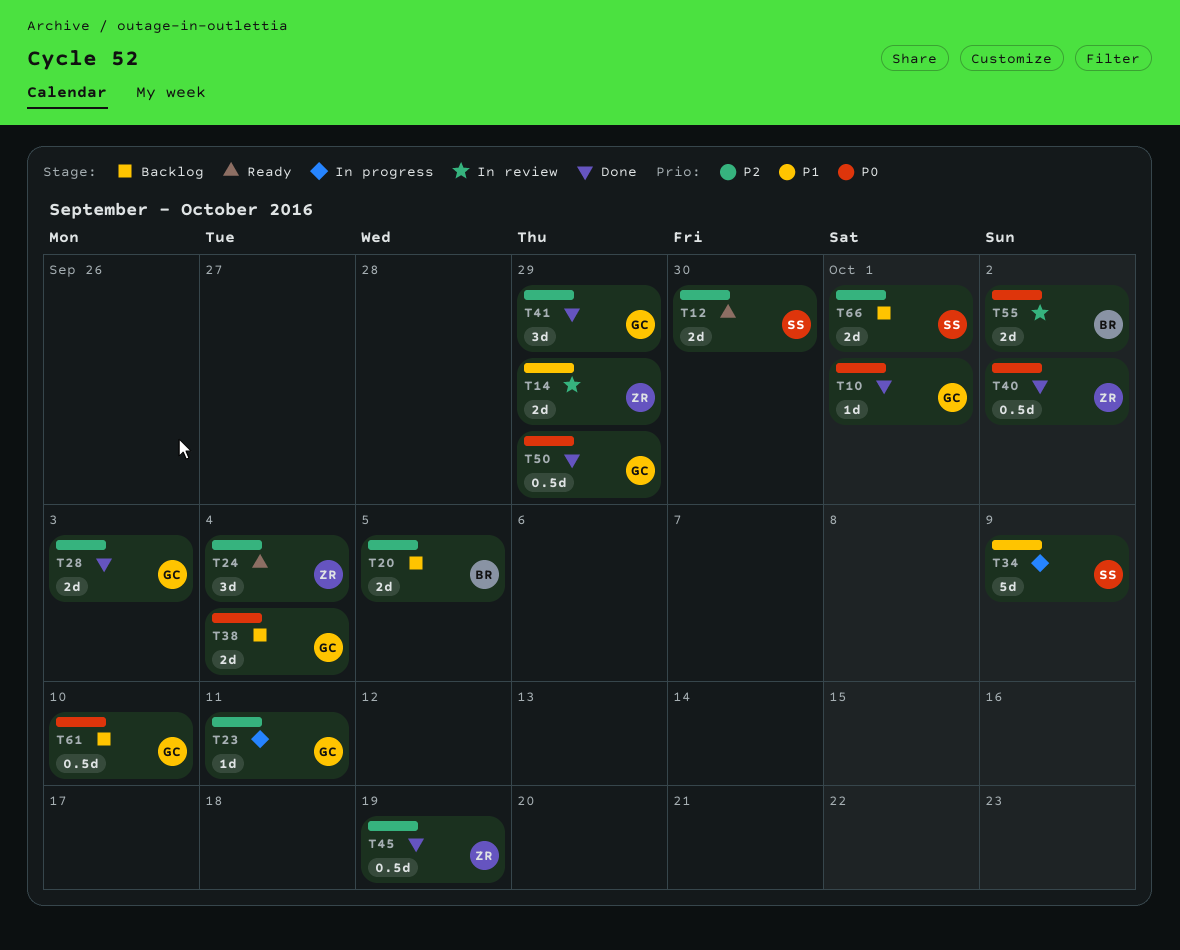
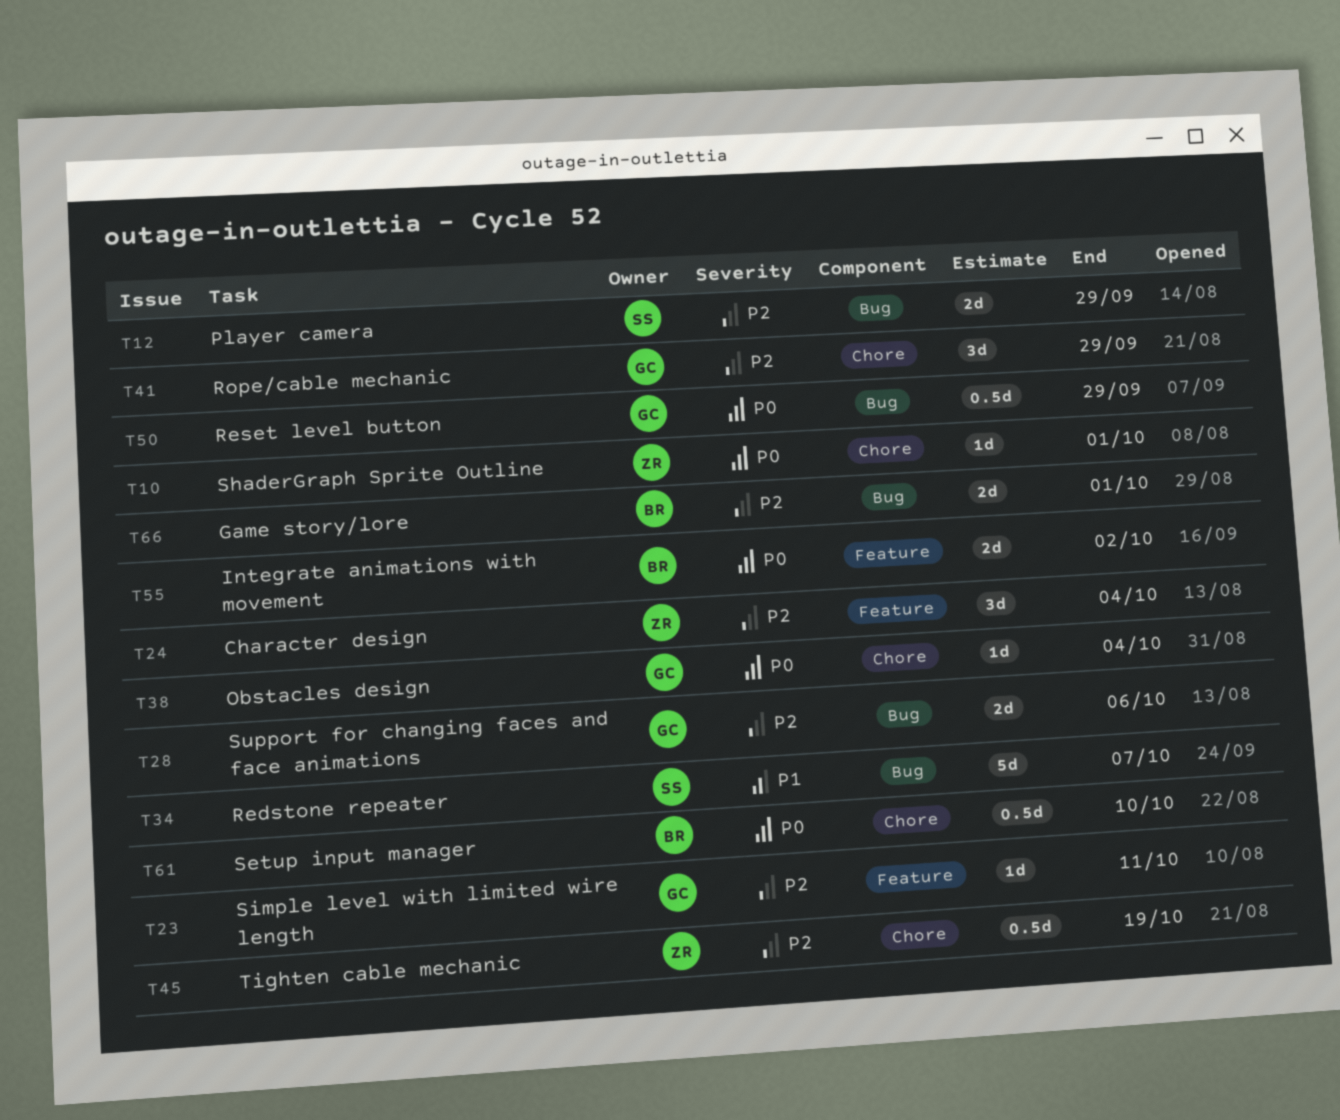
T10, owner: GC -> ZR
T12, due: Sep 30 -> Sep 29
T14: present -> none
T20: present -> none
T28, due: Oct 3 -> Oct 6
T34, due: Oct 9 -> Oct 7
T38, estimate: 2d -> 1d
T40: present -> none
T61, owner: GC -> BR
T66, owner: SS -> BR

